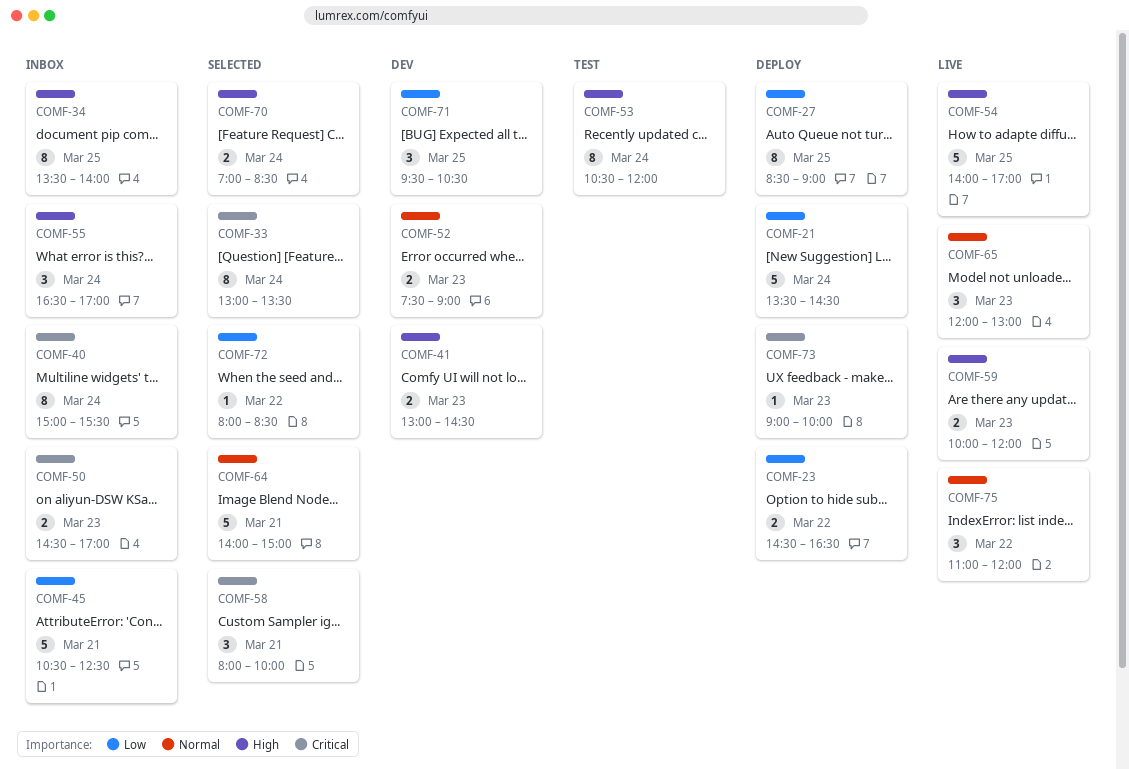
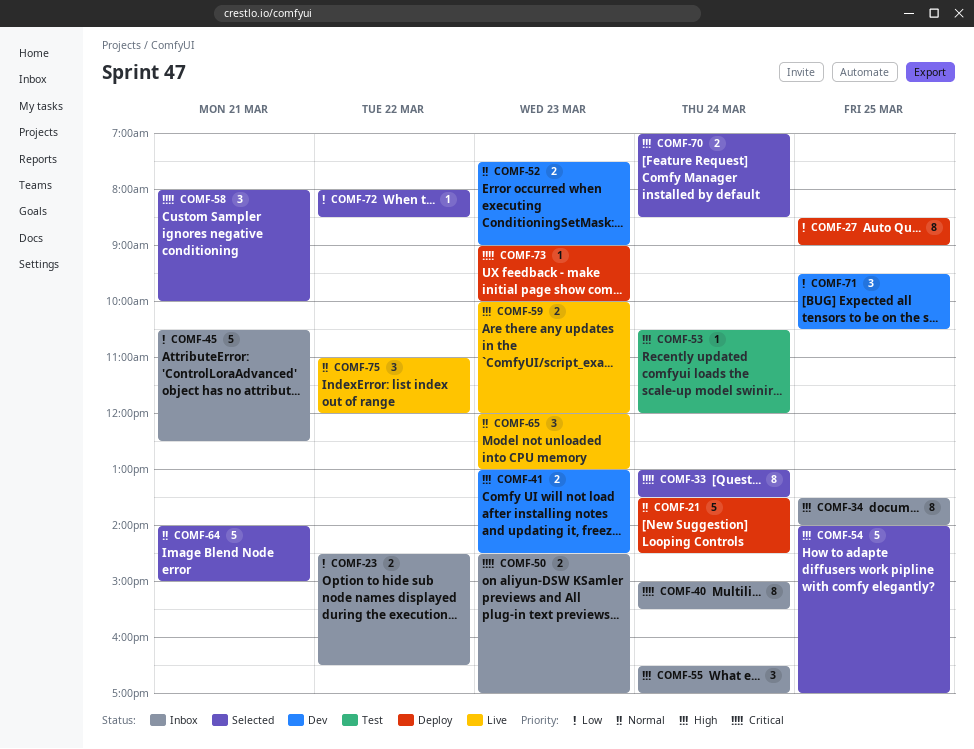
COMF-21, priority: Low -> Normal
COMF-23, status: Deploy -> Inbox
COMF-53, estimate: 8 -> 1
COMF-54, status: Live -> Selected

